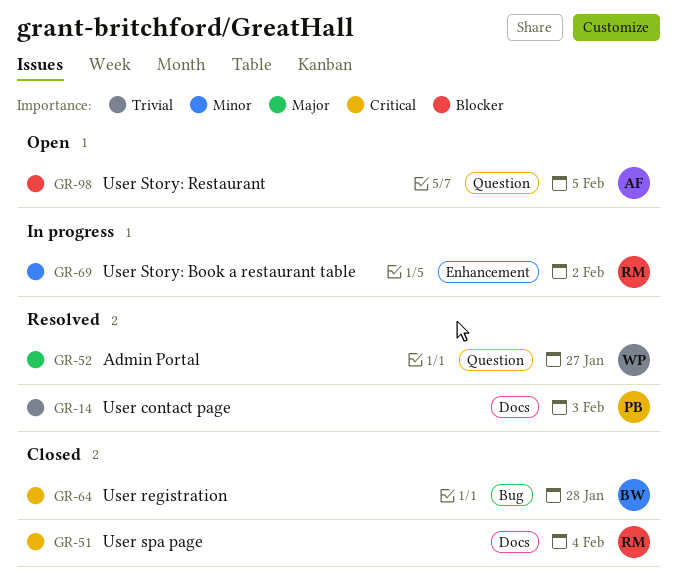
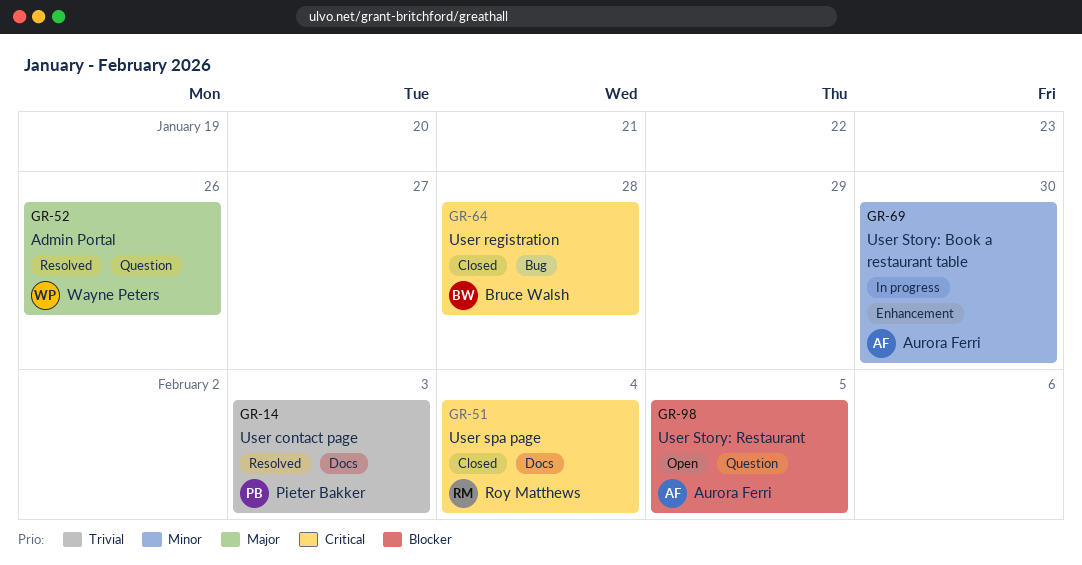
GR-52, due: Jan 27 -> Jan 26
GR-69, owner: Roy Matthews -> Aurora Ferri
GR-69, due: Feb 2 -> Jan 30

